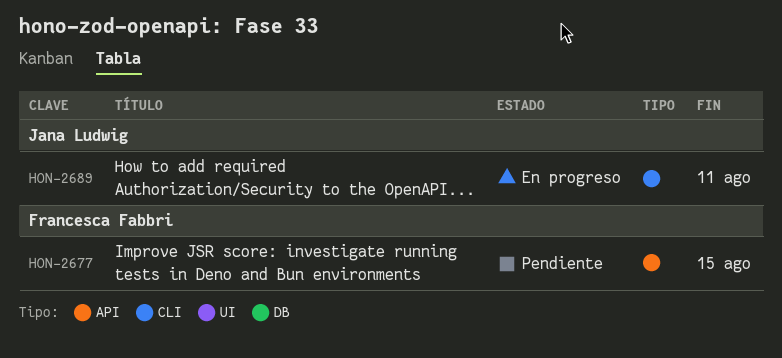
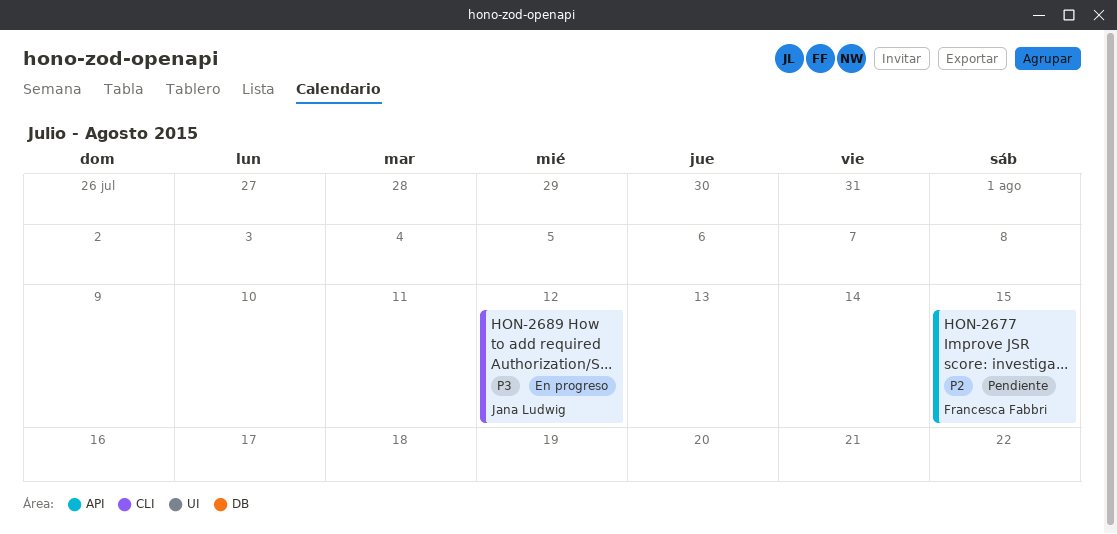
HON-2689, due: Aug 11 -> Aug 12

